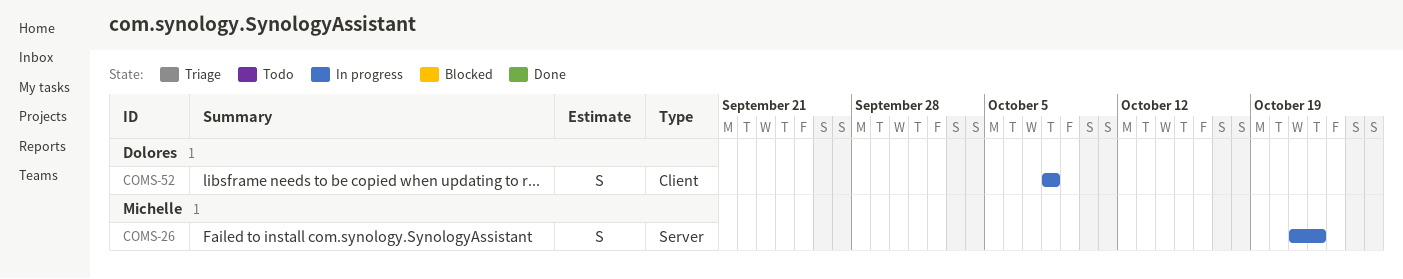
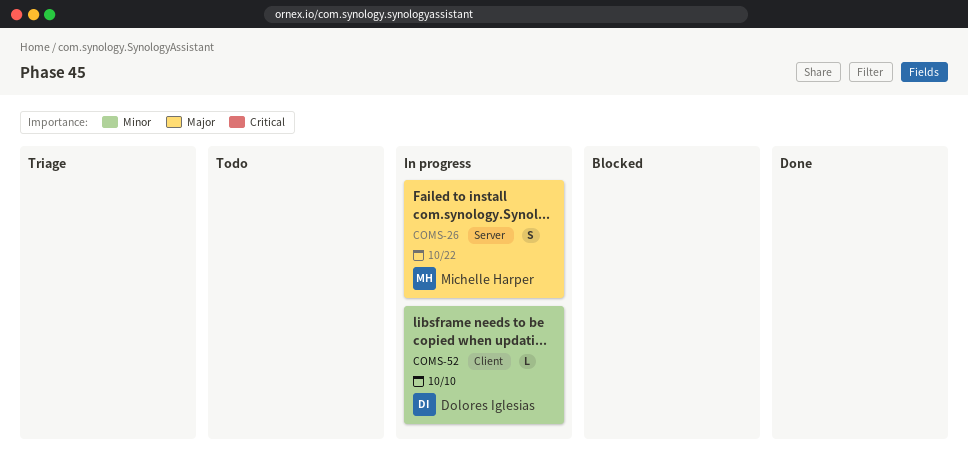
COMS-52, estimate: S -> L
COMS-52, due: Oct 8 -> Oct 10

